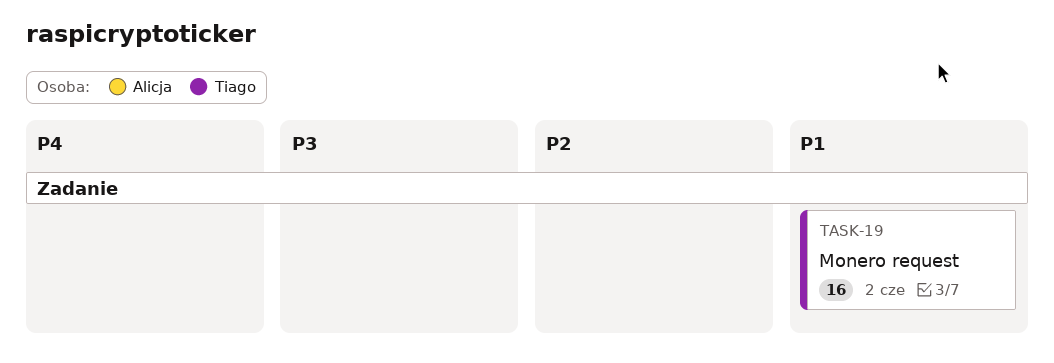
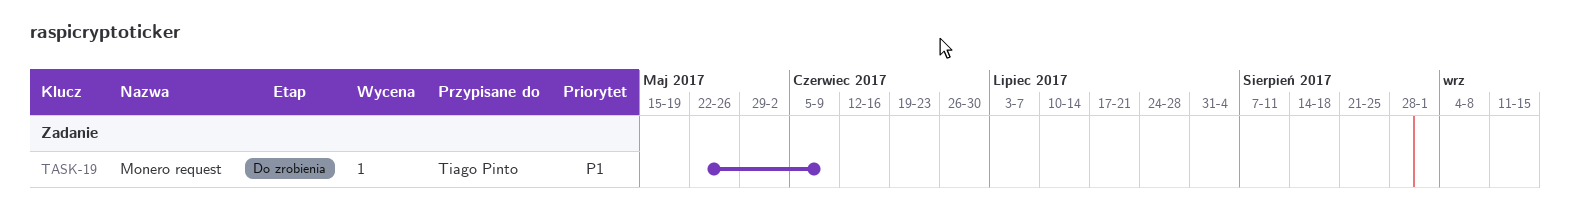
TASK-19, estimate: 16 -> 1
TASK-19, due: Jun 2 -> Jun 9

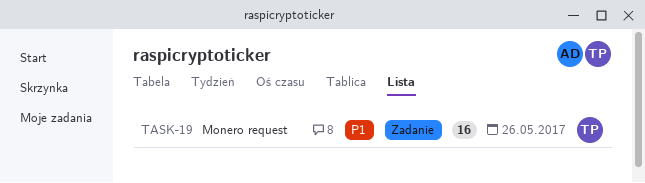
TASK-19, estimate: 1 -> 16
TASK-19, due: Jun 9 -> May 26

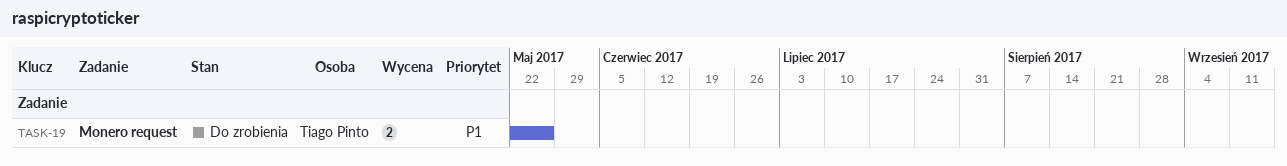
TASK-19, estimate: 16 -> 2

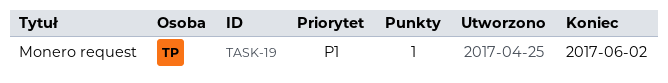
TASK-19, estimate: 2 -> 1
TASK-19, due: May 26 -> Jun 2

